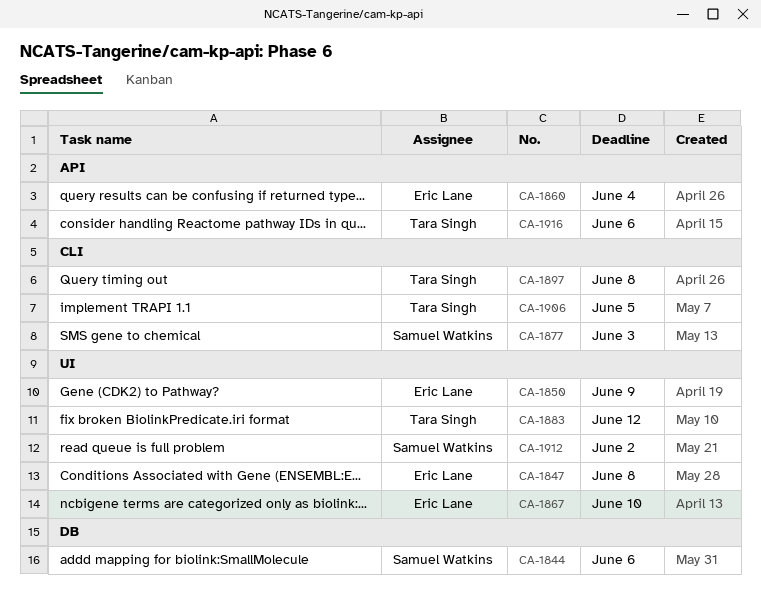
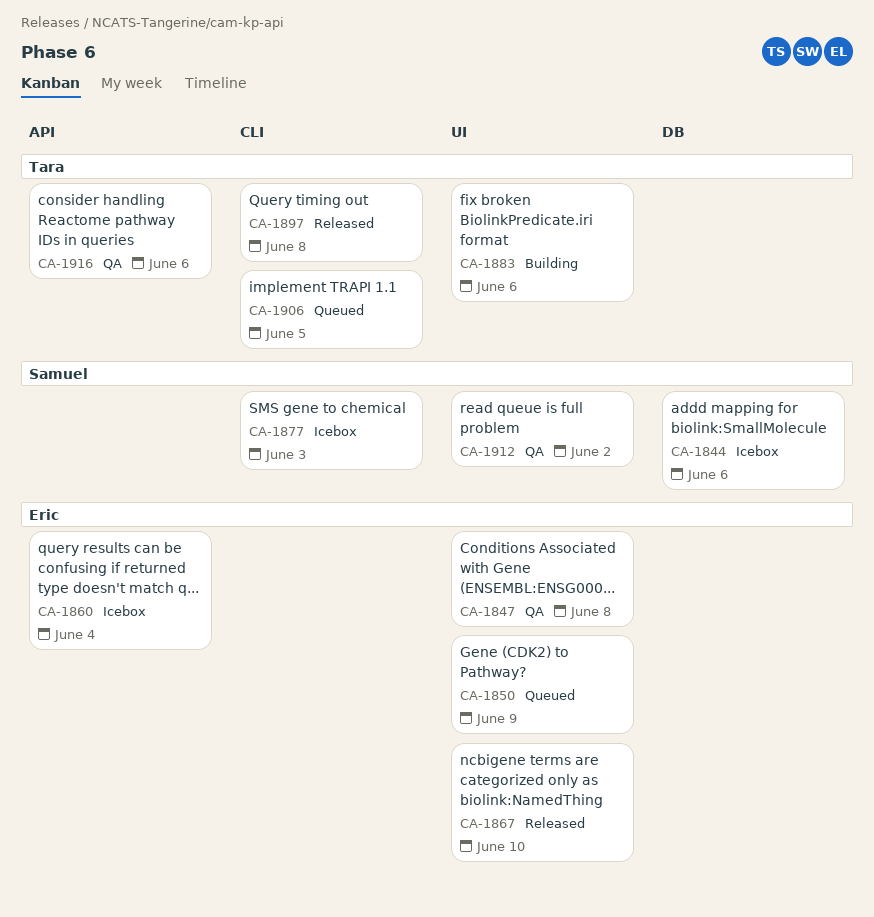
CA-1883, due: Jun 12 -> Jun 6

